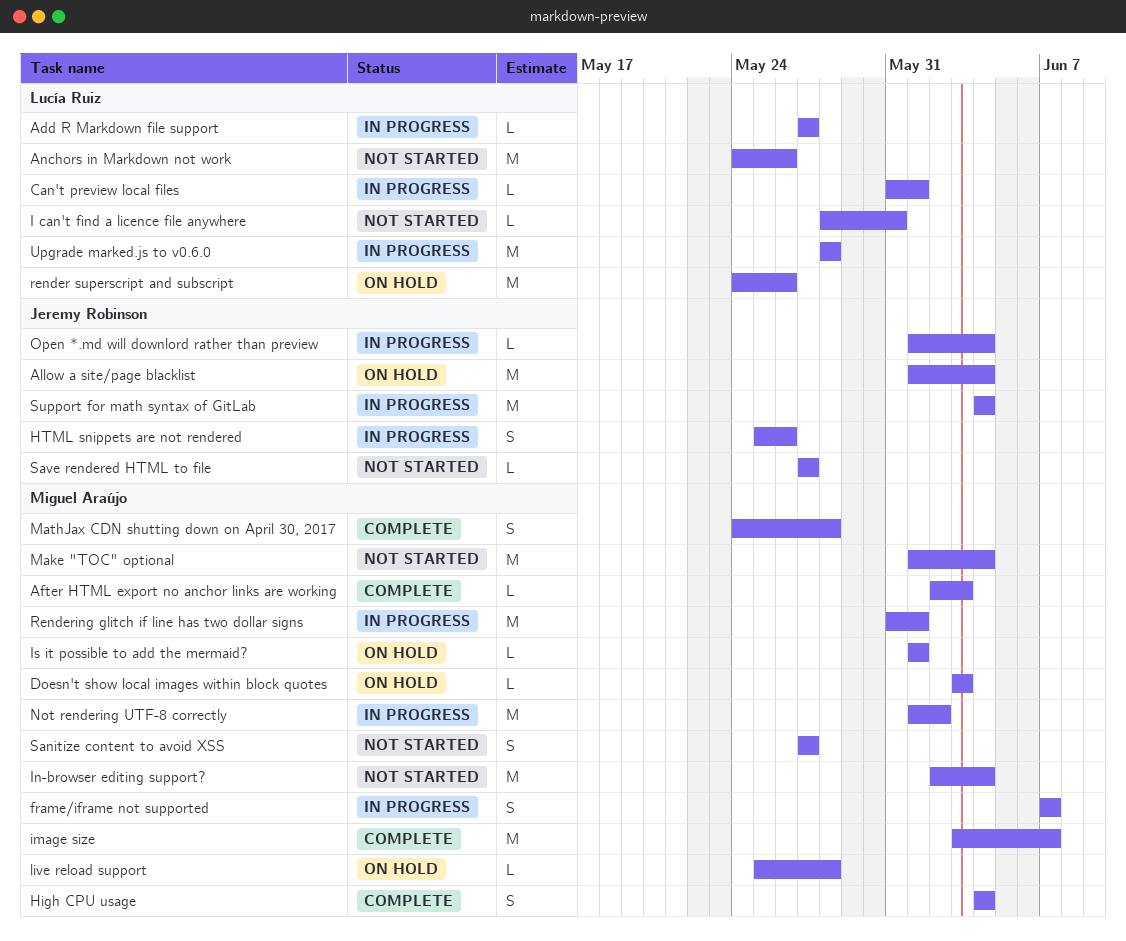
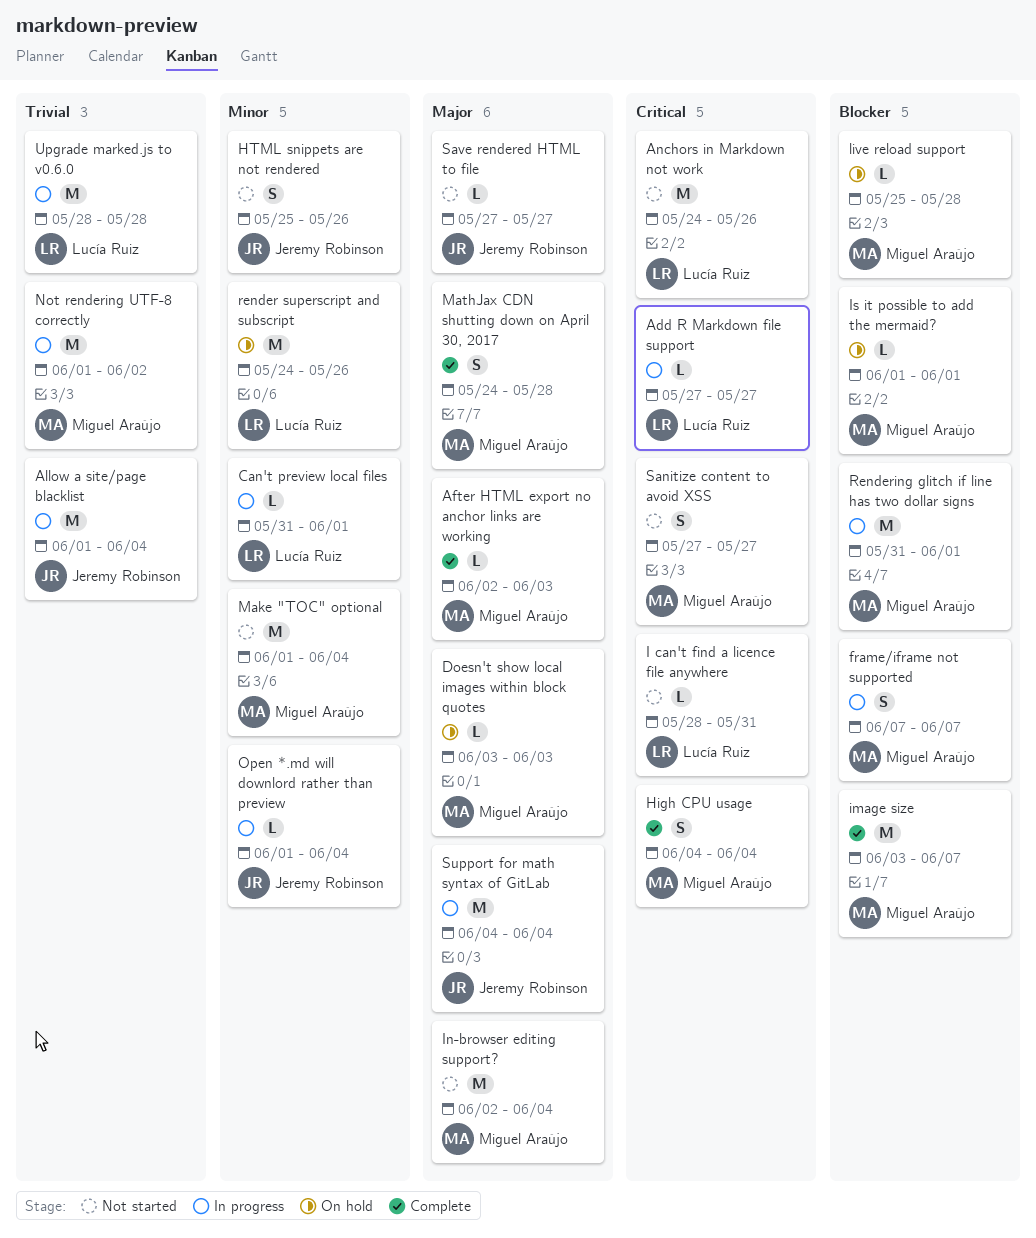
Allow a site/page blacklist, status: On hold -> In progress
HTML snippets are not rendered, status: In progress -> Not started

